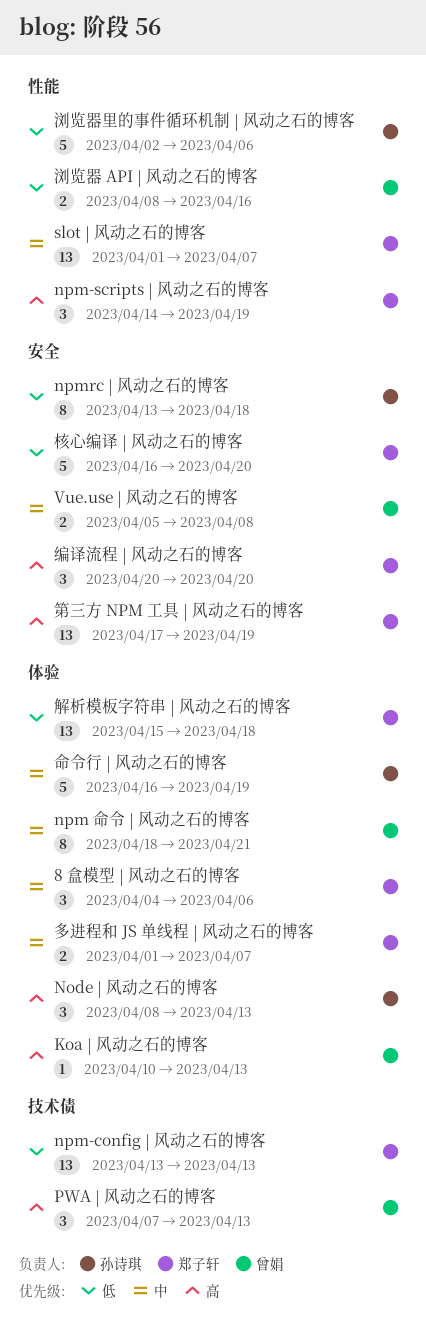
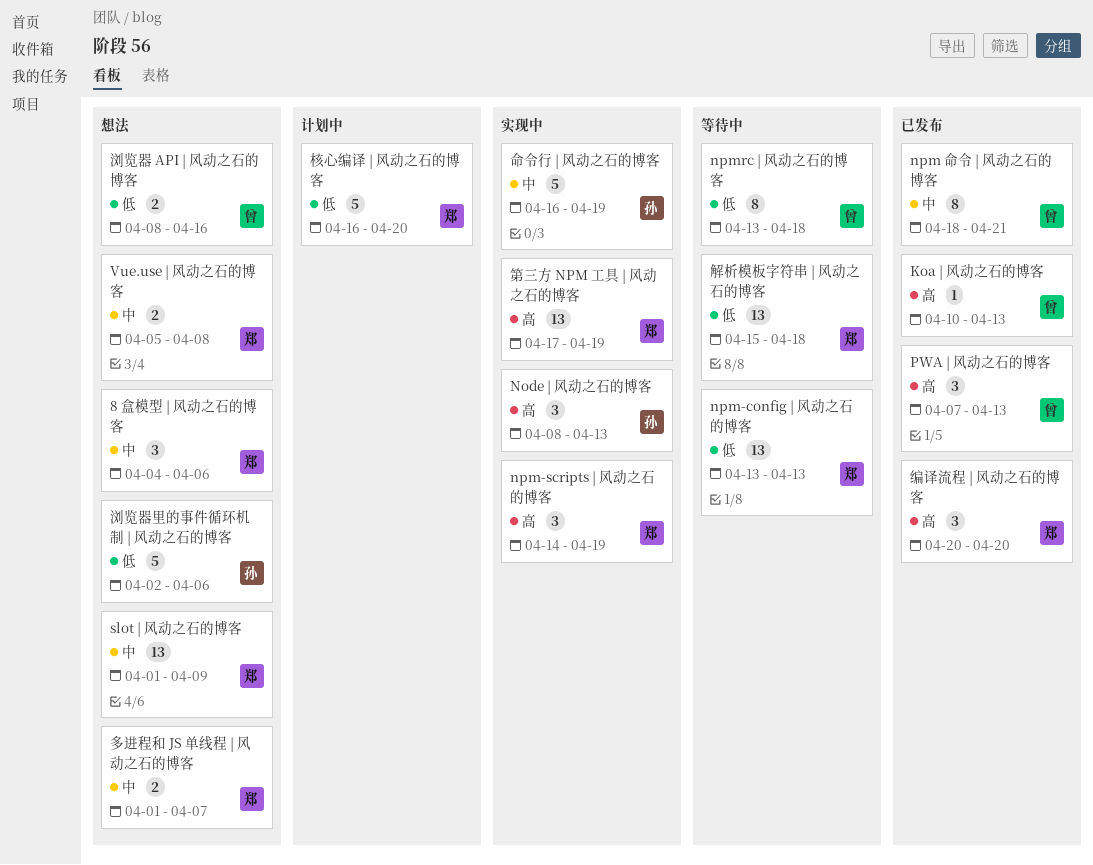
npmrc | 风动之石的博客, owner: 孙诗琪 -> 曾娟
slot | 风动之石的博客, due: Apr 7 -> Apr 9
Vue.use | 风动之石的博客, owner: 曾娟 -> 郑子轩

